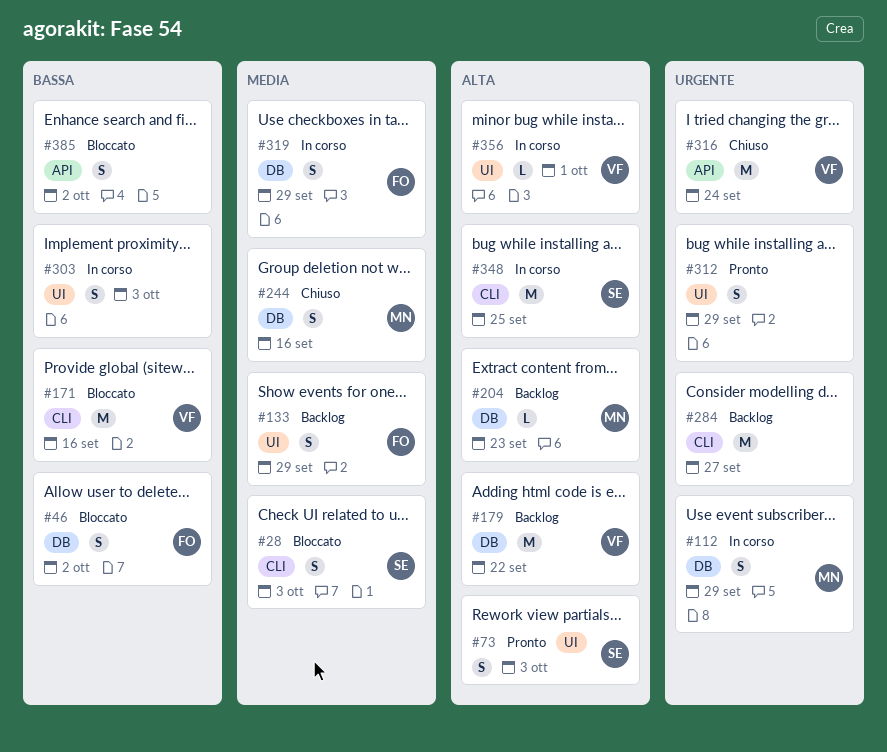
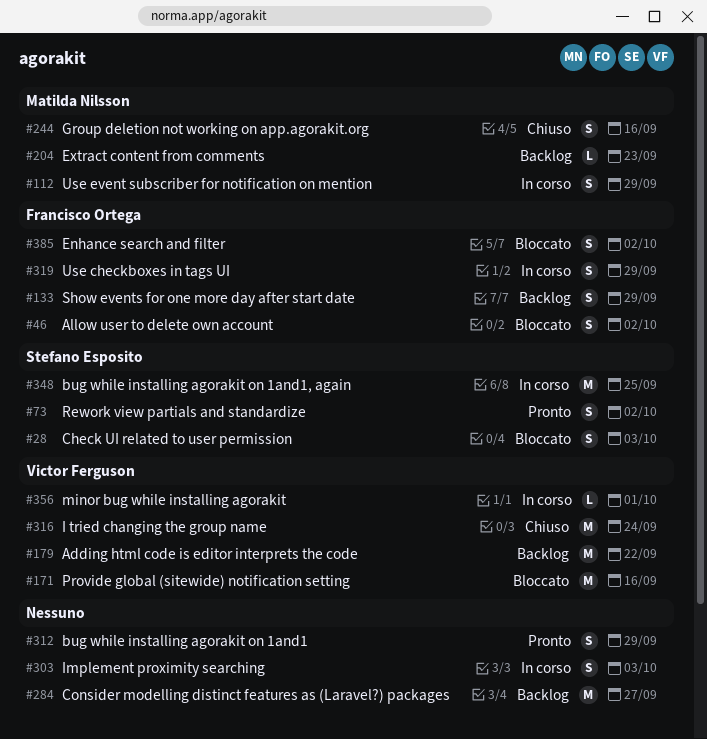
#73, due: Oct 3 -> Oct 2
#385, owner: none -> Francisco Ortega

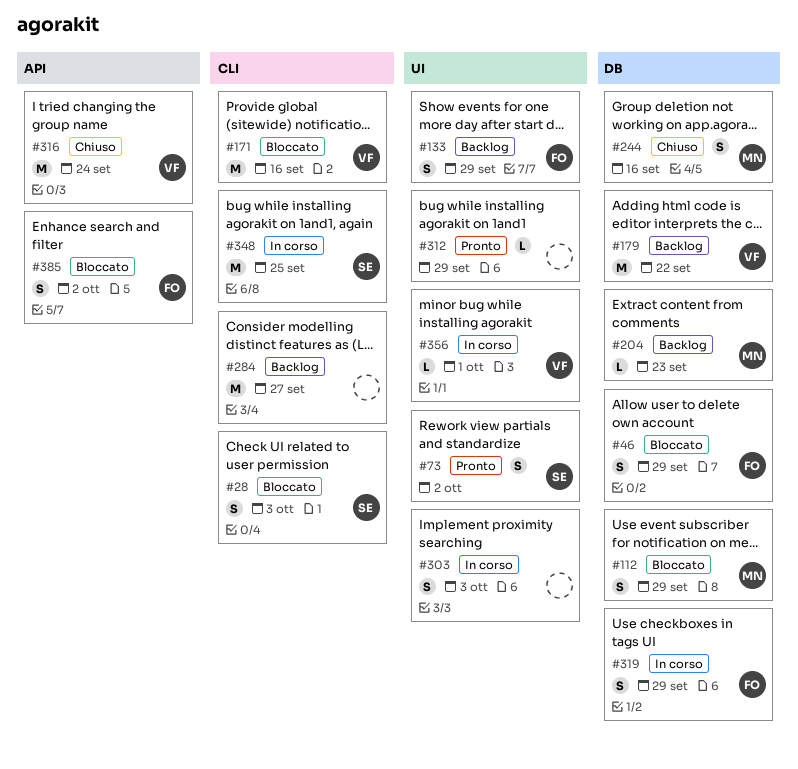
#46, due: Oct 2 -> Sep 29
#112, status: In corso -> Bloccato
#312, estimate: S -> L

